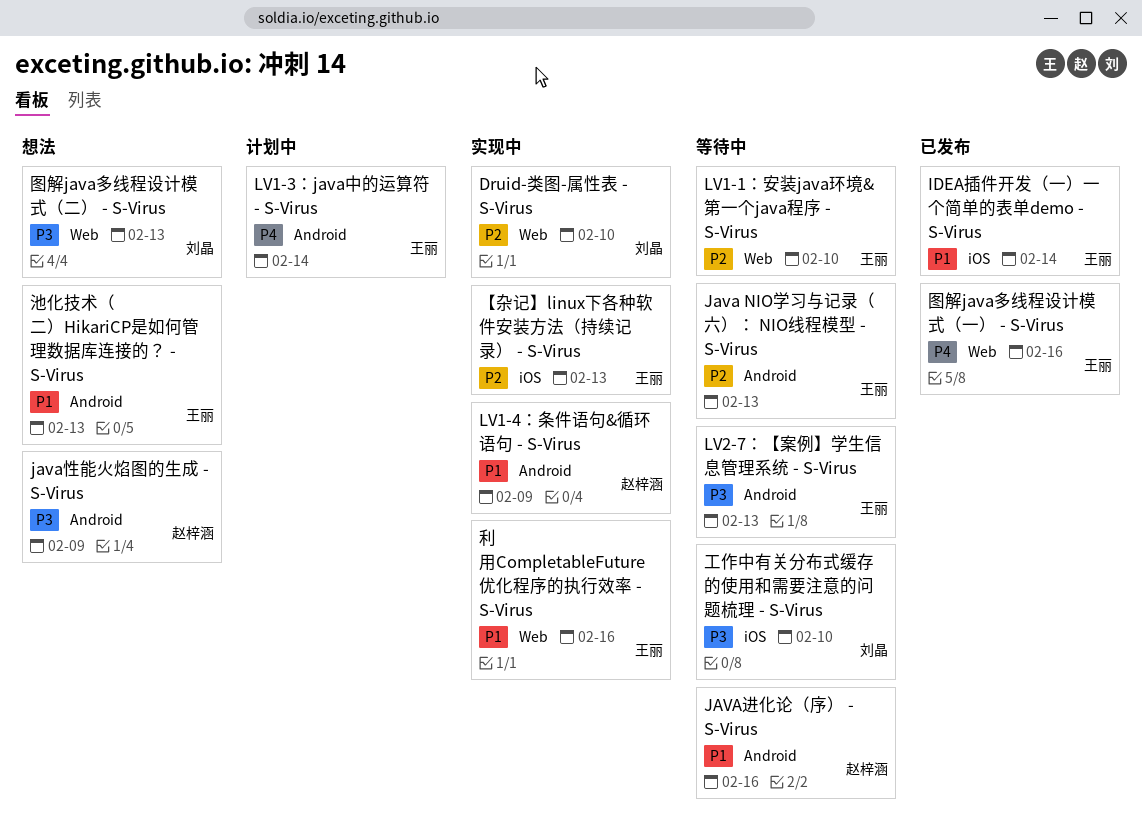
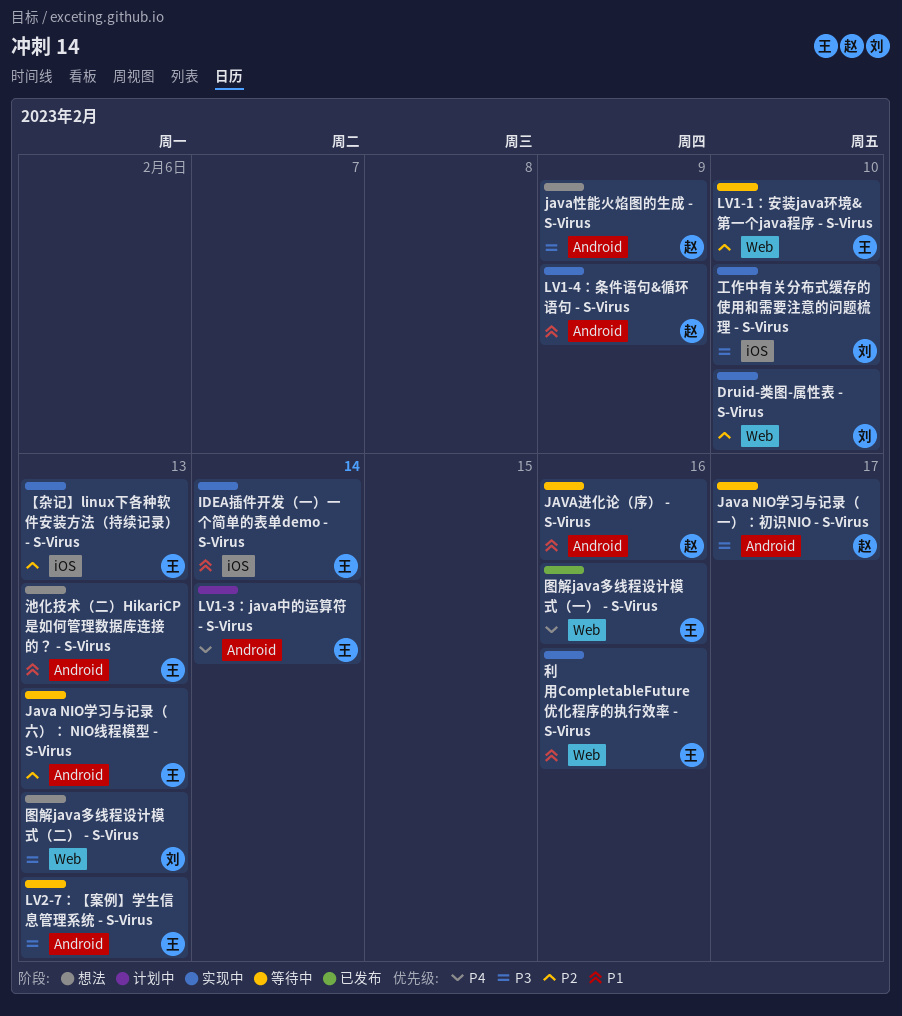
IDEA插件开发（一）一个简单的表单demo - S-Virus, status: 已发布 -> 实现中
Java NIO学习与记录（一）：初识NIO - S-Virus: none -> present
工作中有关分布式缓存的使用和需要注意的问题梳理 - S-Virus, status: 等待中 -> 实现中

